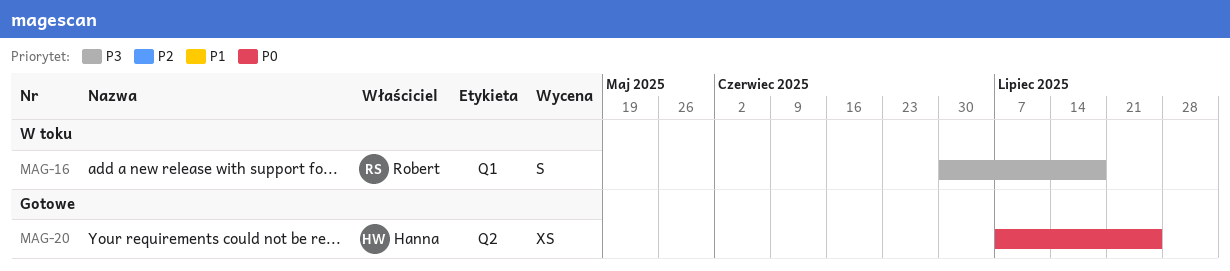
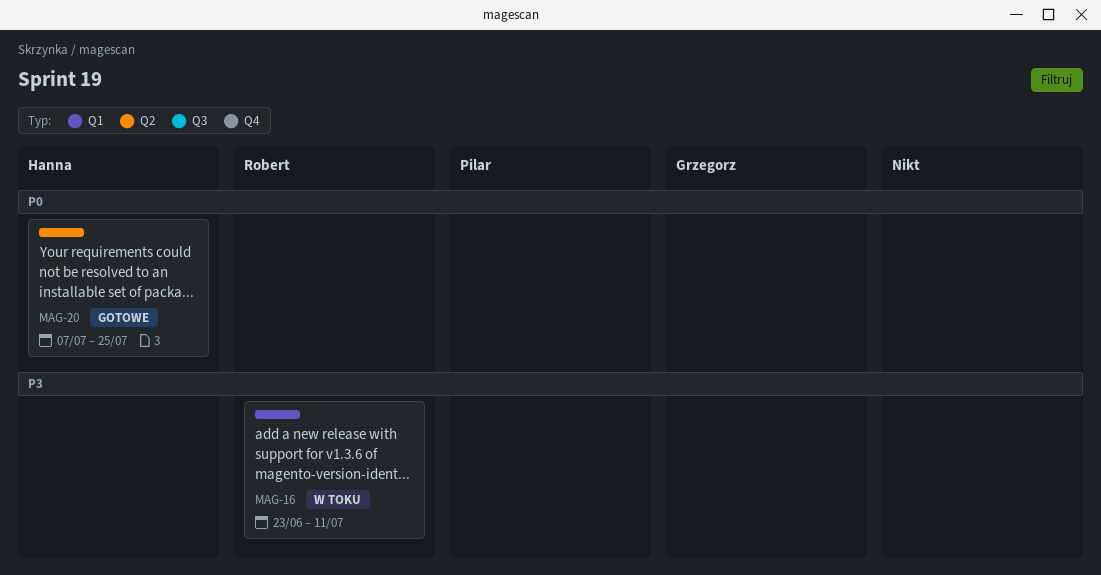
MAG-16, start: Jun 30 -> Jun 23
MAG-16, due: Jul 18 -> Jul 11

